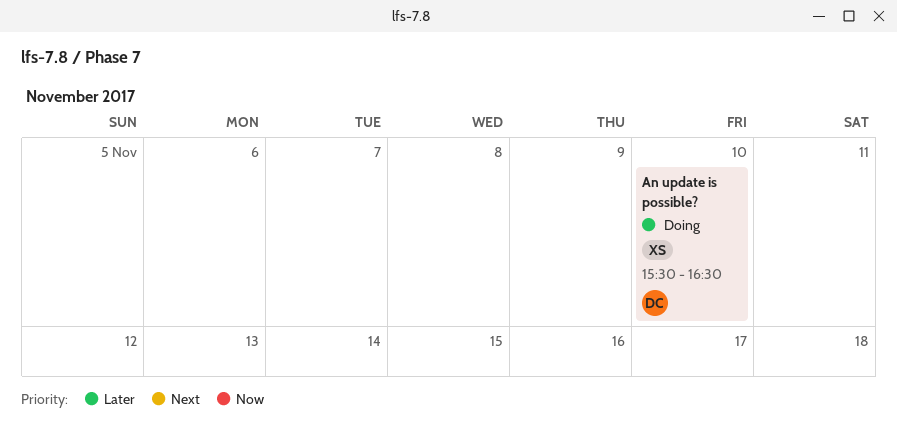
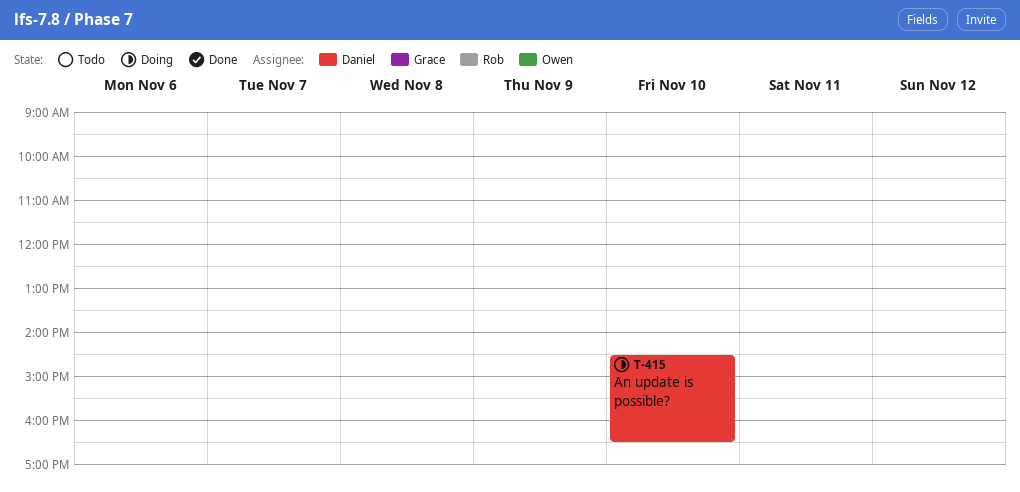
An update is possible?, begins: 15:30 -> 14:30

